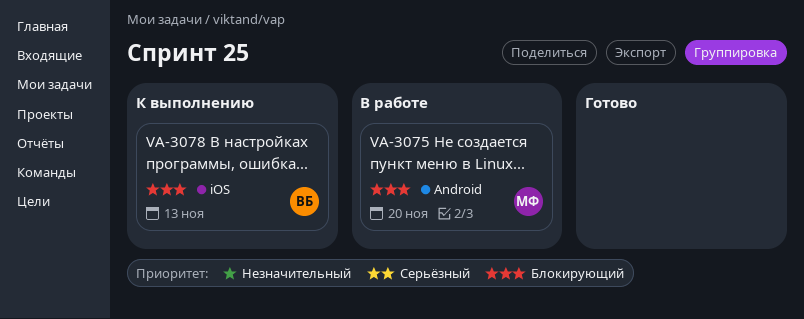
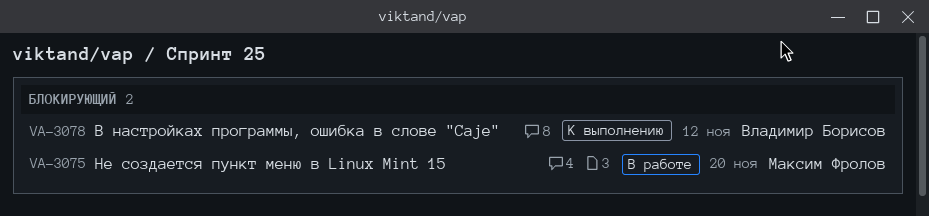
VA-3078, due: Nov 13 -> Nov 12

